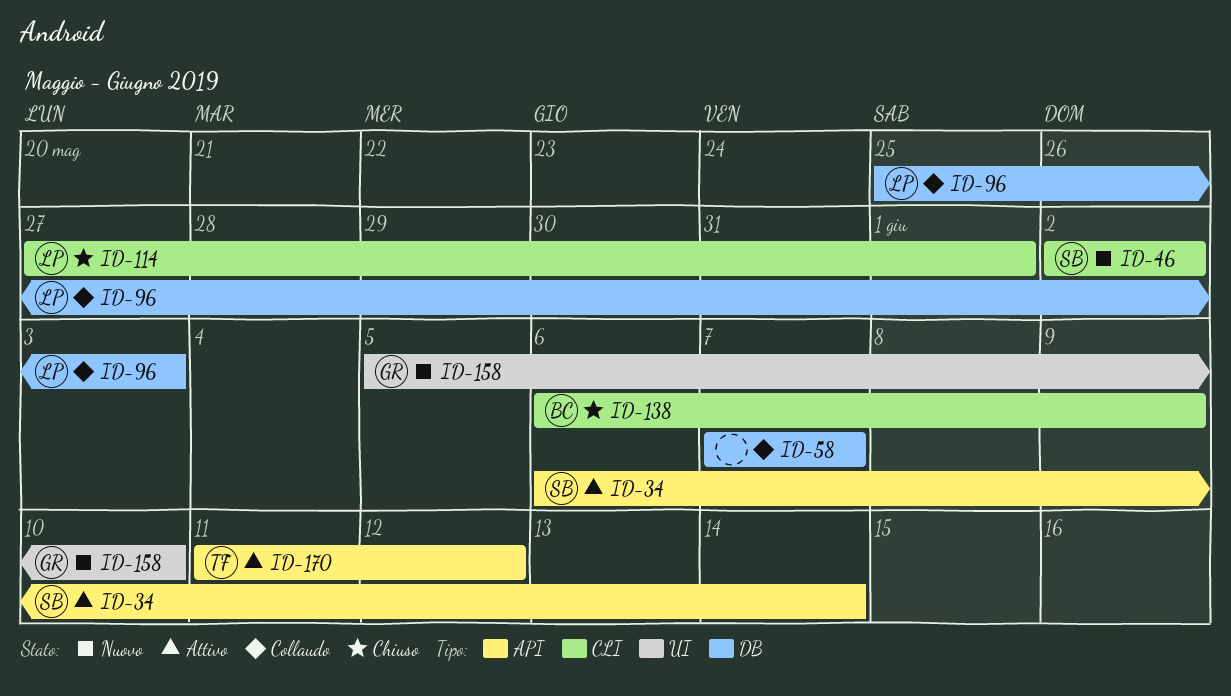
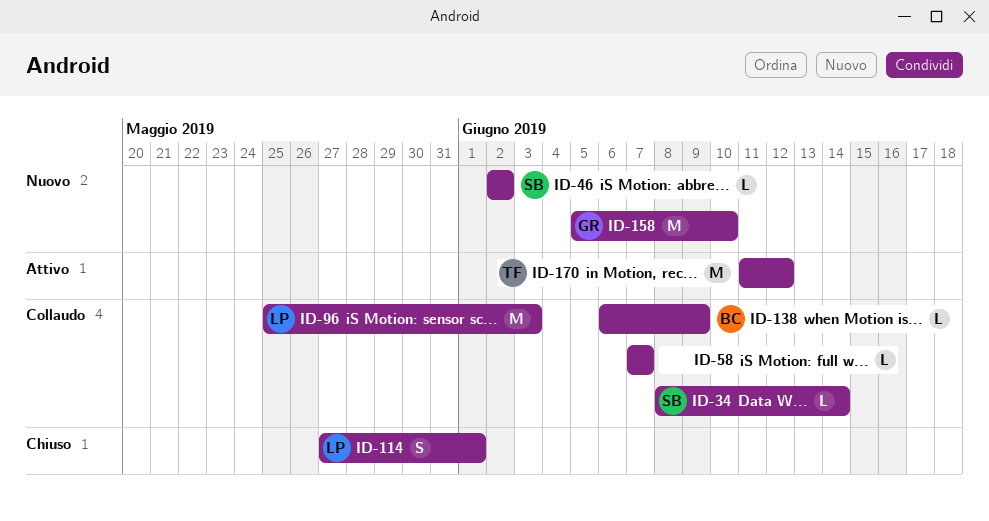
ID-34, status: Attivo -> Collaudo
ID-34, start: Jun 6 -> Jun 8
ID-138, status: Chiuso -> Collaudo

